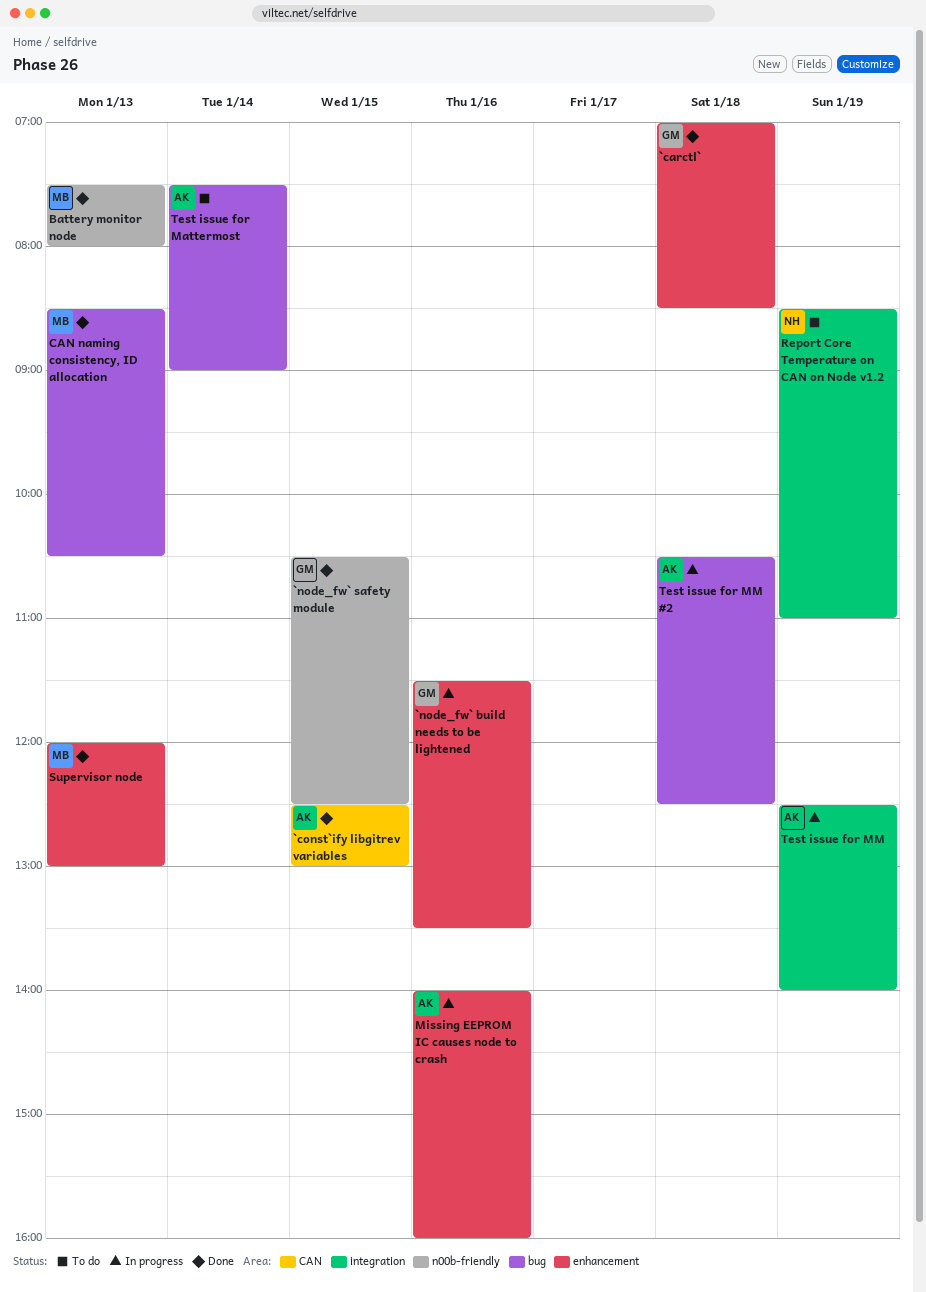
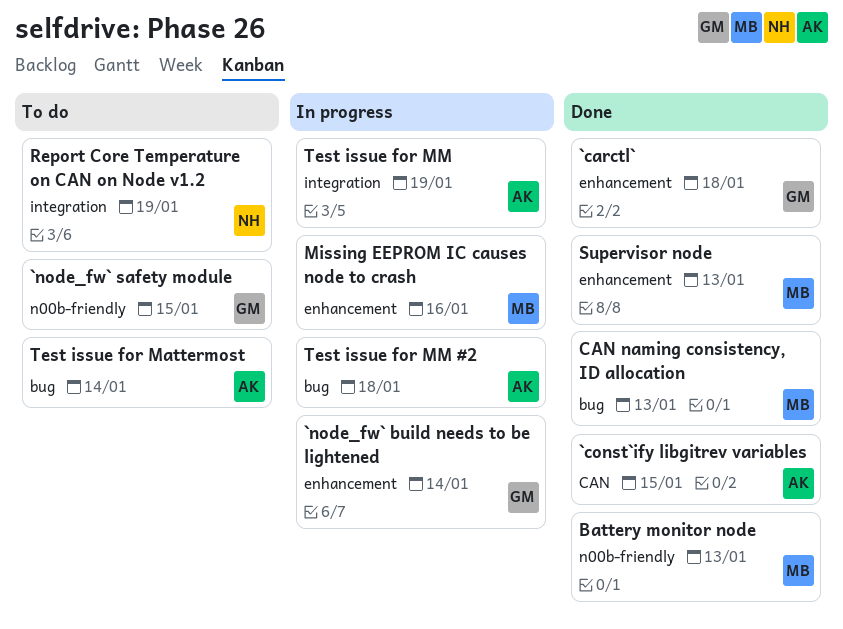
`node_fw` build needs to be lightened, day: Jan 16 -> Jan 14
`node_fw` safety module, status: Done -> To do
Missing EEPROM IC causes node to crash, owner: AK -> MB

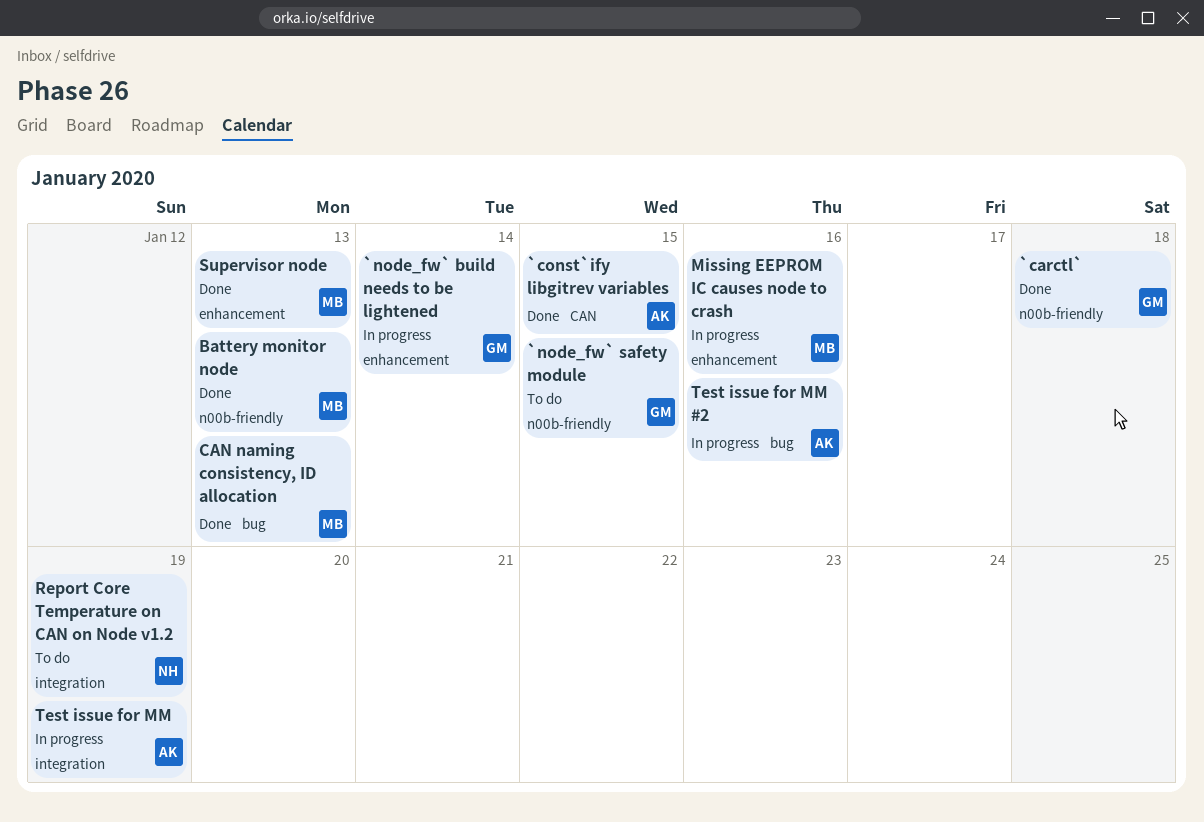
`carctl`, label: enhancement -> n00b-friendly
Test issue for Mattermost: present -> none
Test issue for MM #2, day: Jan 18 -> Jan 16

